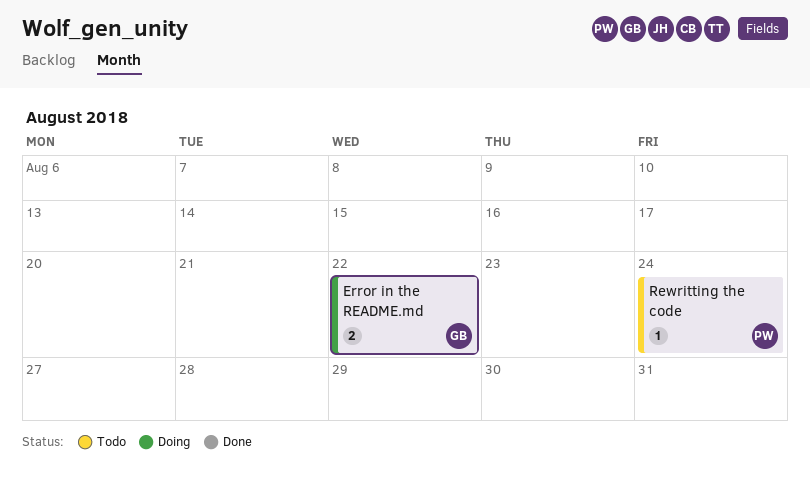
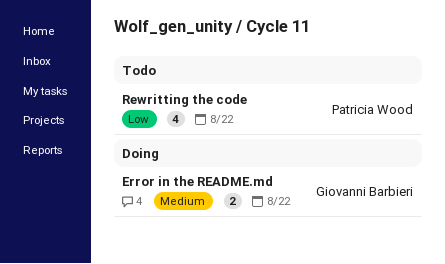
Rewritting the code, estimate: 1 -> 4
Rewritting the code, due: Aug 24 -> Aug 22

